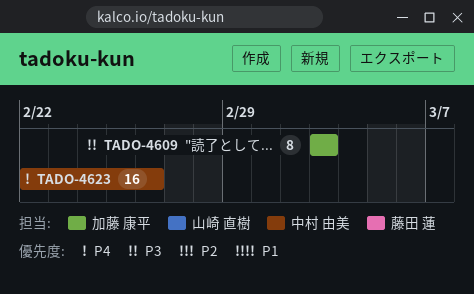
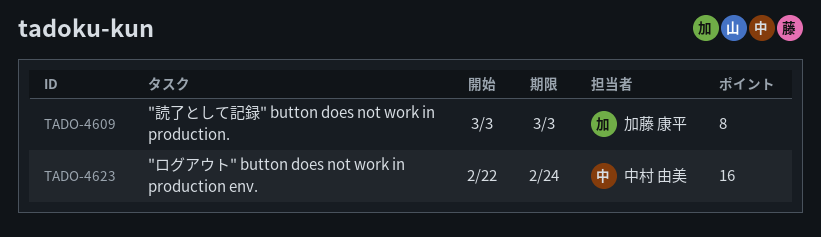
TADO-4623, due: Feb 26 -> Feb 24

